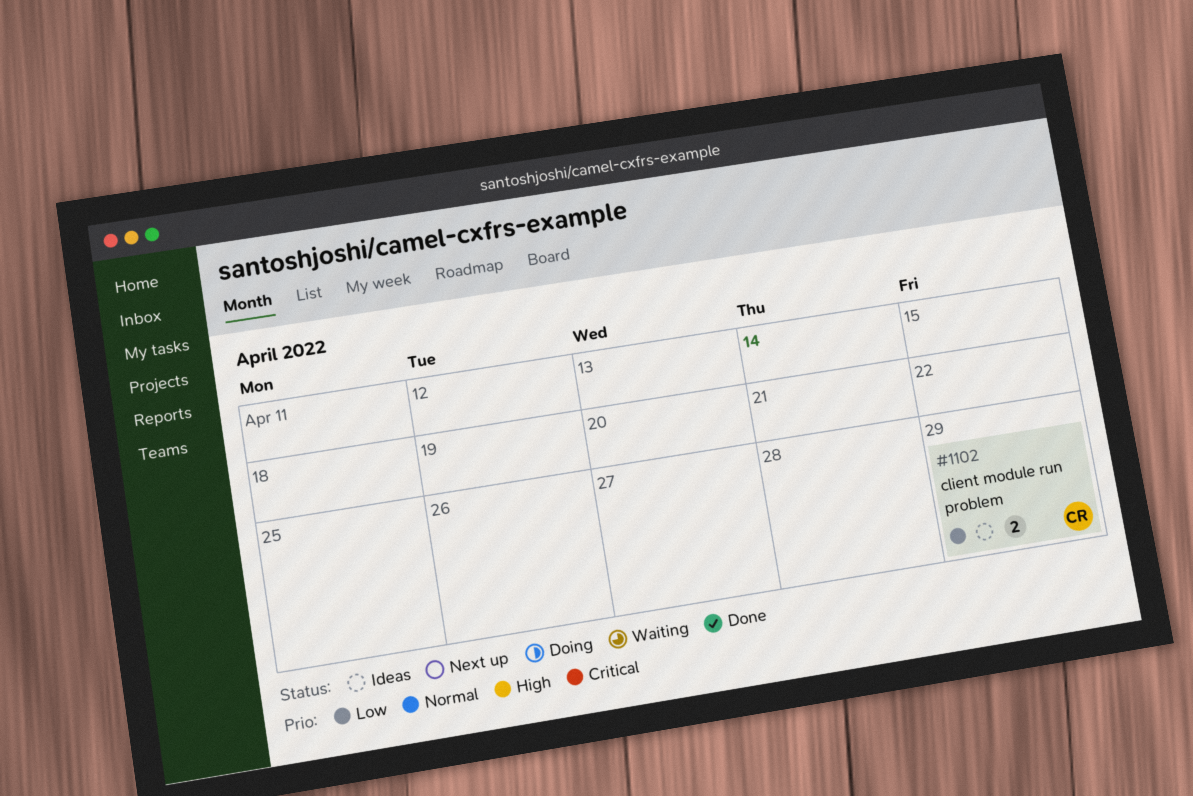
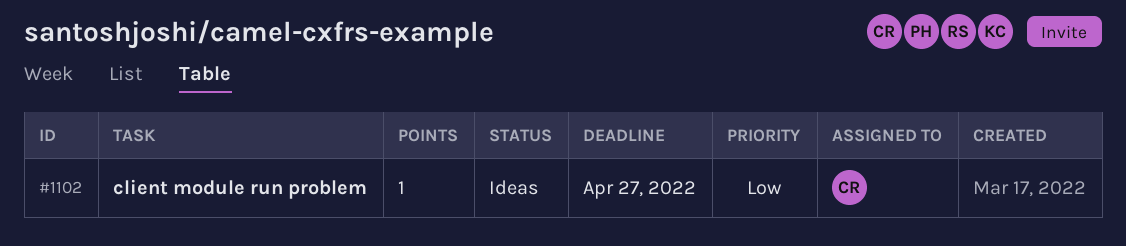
#1102, estimate: 2 -> 1
#1102, due: Apr 29 -> Apr 27

